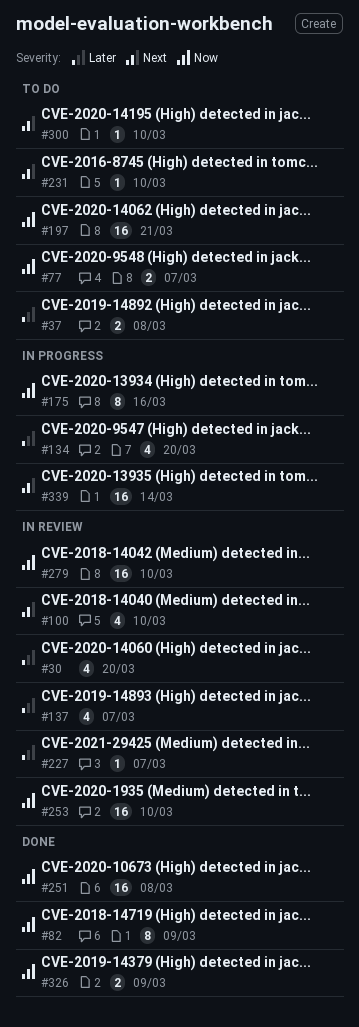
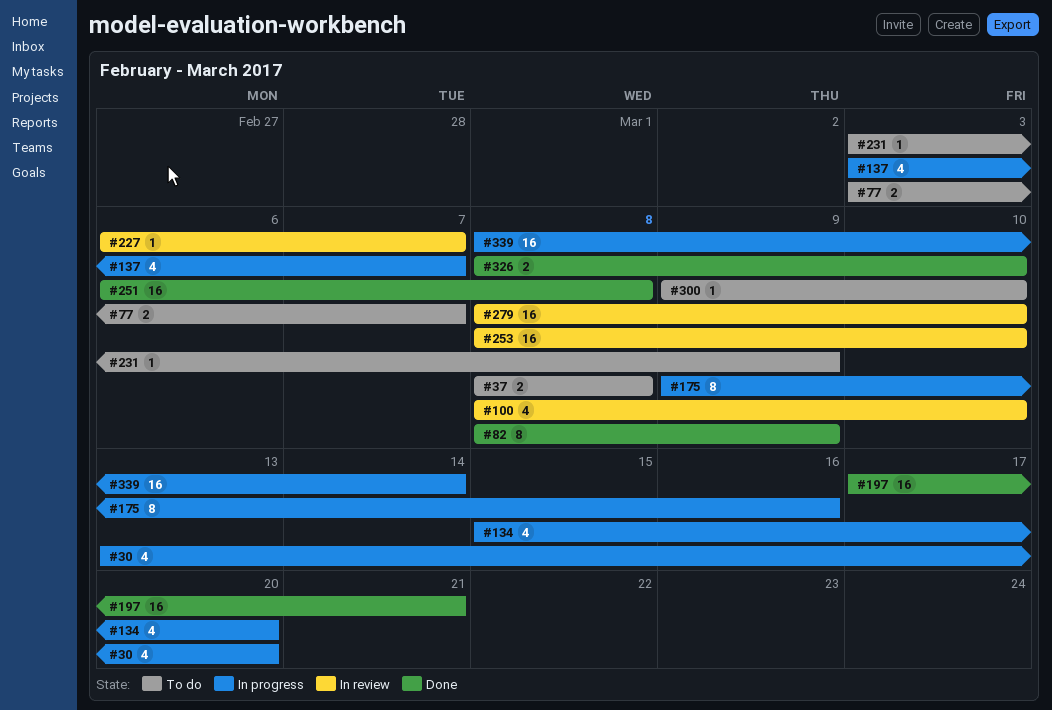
#30, status: In review -> In progress
#137, status: In review -> In progress
#197, status: To do -> Done
#231, due: Mar 10 -> Mar 9
#326, due: Mar 9 -> Mar 10

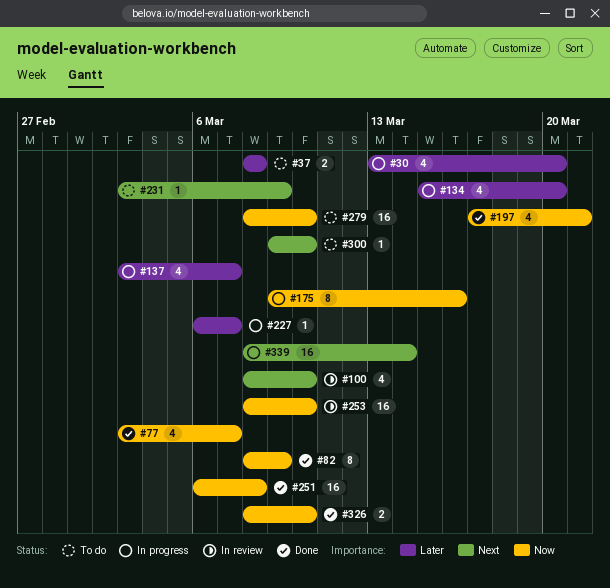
#77, status: To do -> Done
#77, estimate: 2 -> 4
#197, estimate: 16 -> 4
#227, status: In review -> In progress
#279, status: In review -> To do

